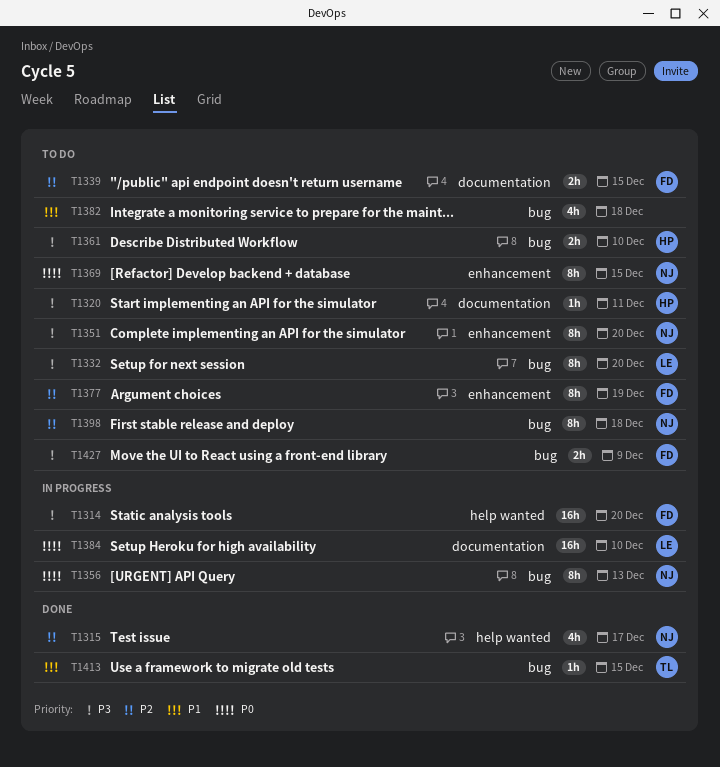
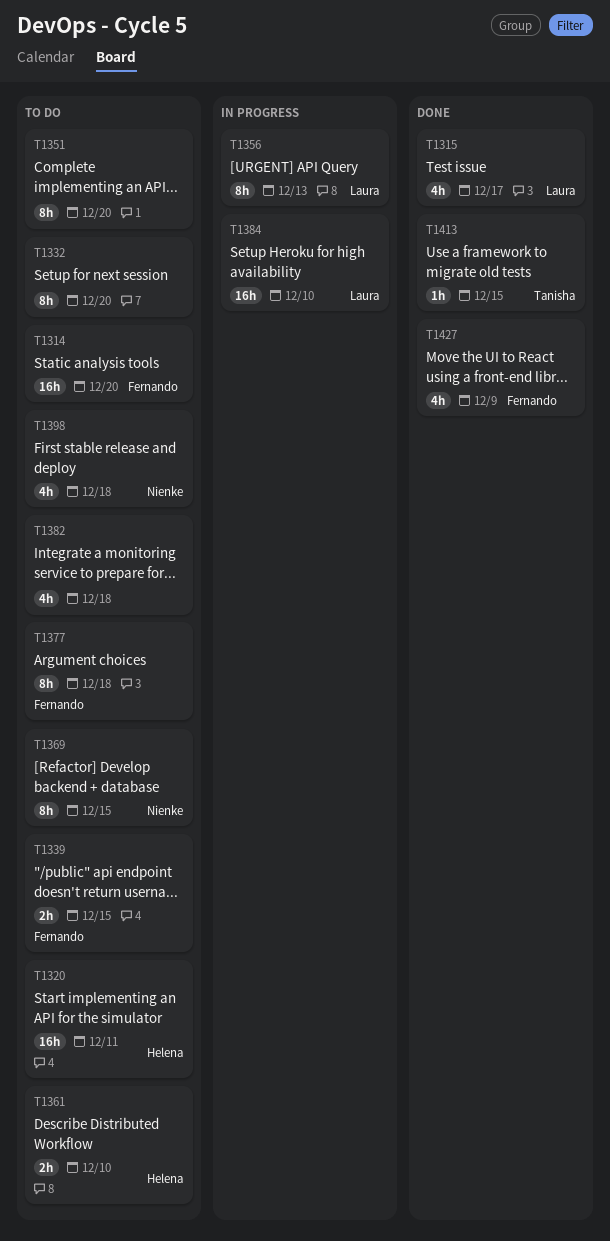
T1314, status: In progress -> To do
T1315, owner: Nienke -> Laura
T1320, estimate: 1h -> 16h
T1332, owner: Laura -> none
T1351, owner: Nienke -> none
T1356, owner: Nienke -> Laura
T1377, due: Dec 19 -> Dec 18
T1398, estimate: 8h -> 4h
T1427, status: To do -> Done
T1427, estimate: 2h -> 4h

